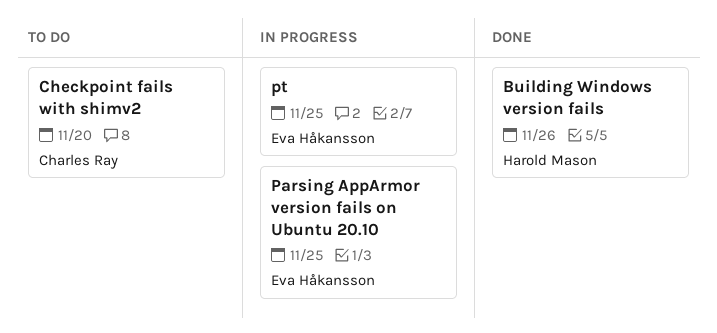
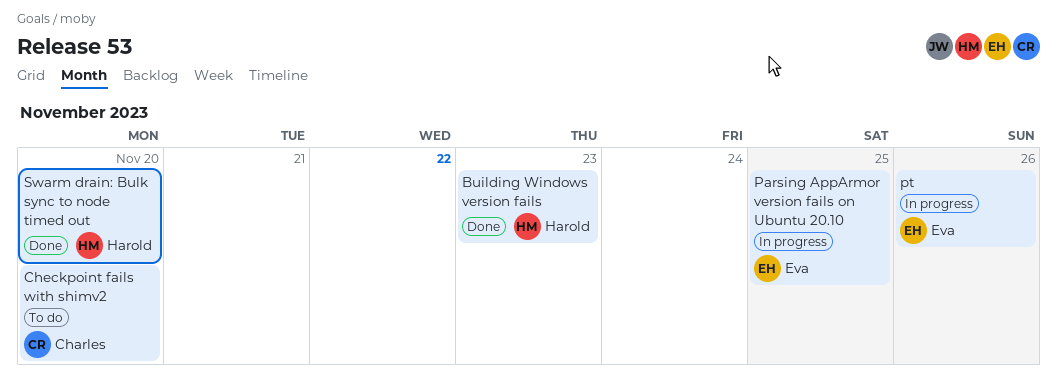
Building Windows version fails, due: Nov 26 -> Nov 23
pt, due: Nov 25 -> Nov 26
Swarm drain: Bulk sync to node timed out: none -> present

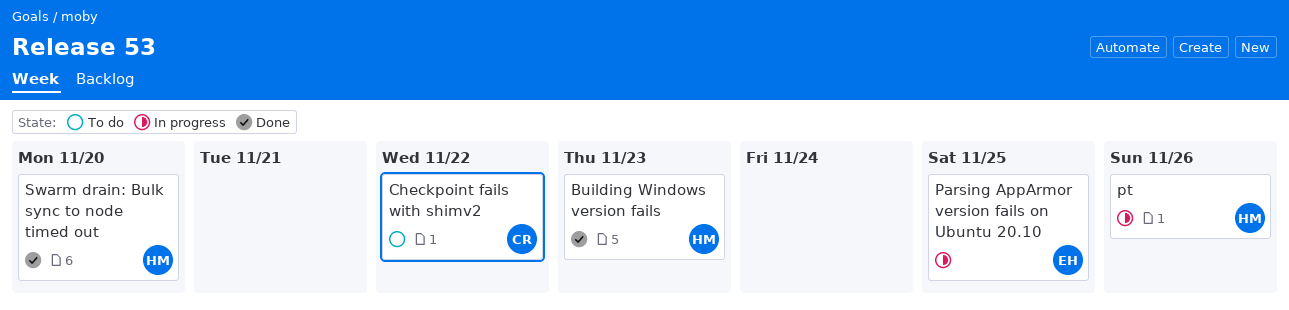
Checkpoint fails with shimv2, due: Nov 20 -> Nov 22
pt, owner: Eva -> Harold

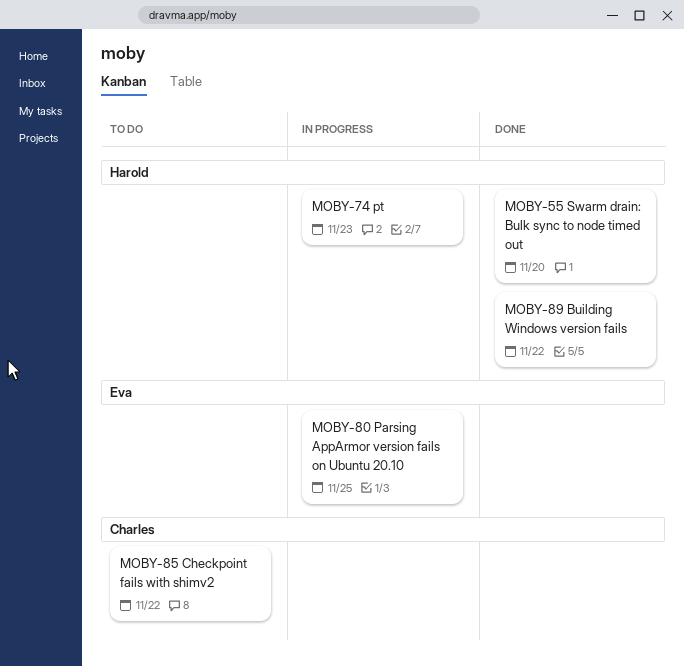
Building Windows version fails, due: Nov 23 -> Nov 22
pt, due: Nov 26 -> Nov 23

